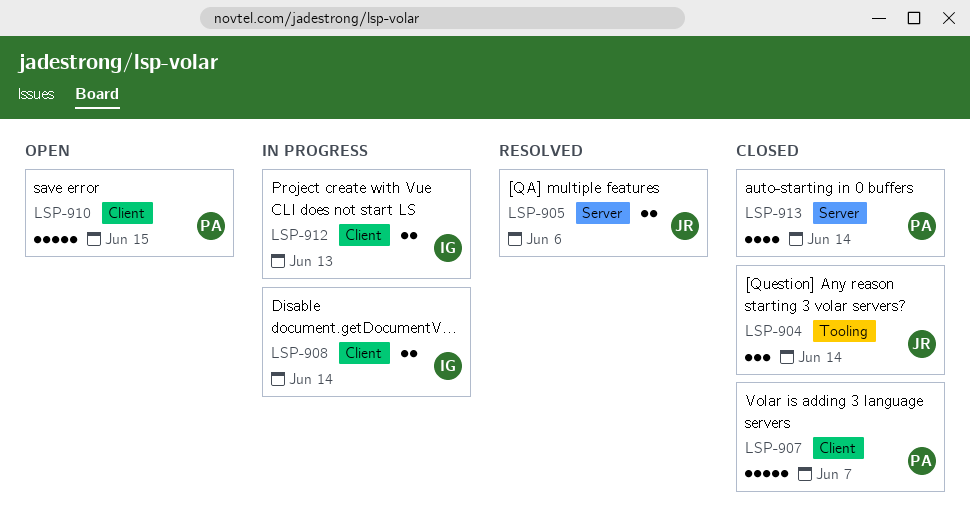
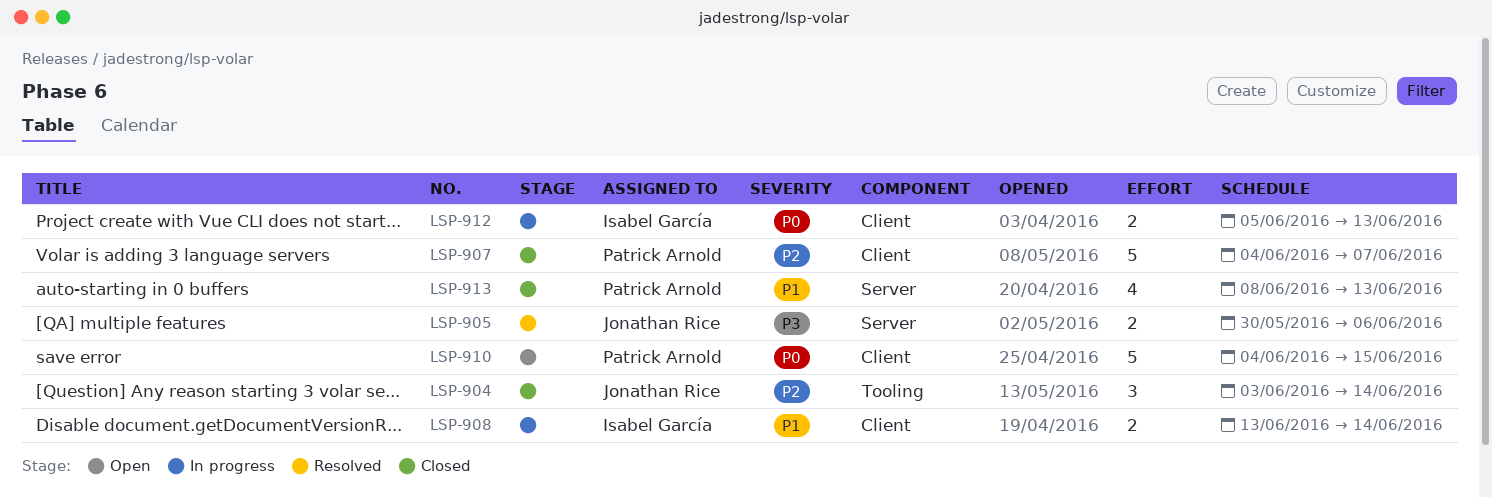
LSP-913, due: Jun 14 -> Jun 13

